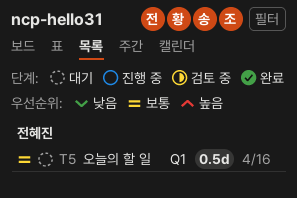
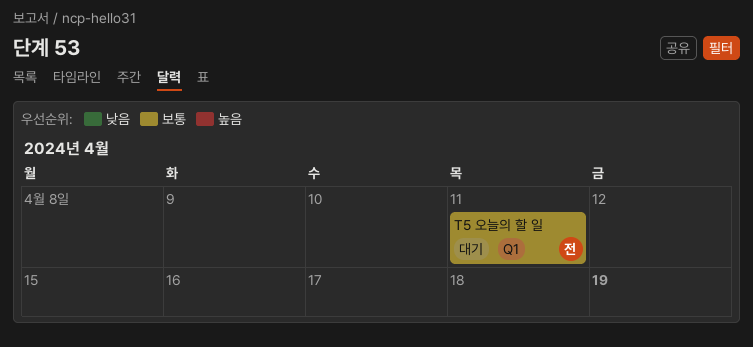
T5, due: Apr 16 -> Apr 11

